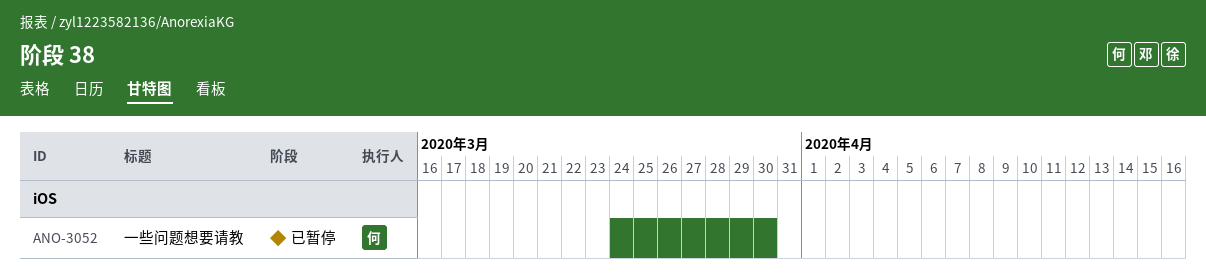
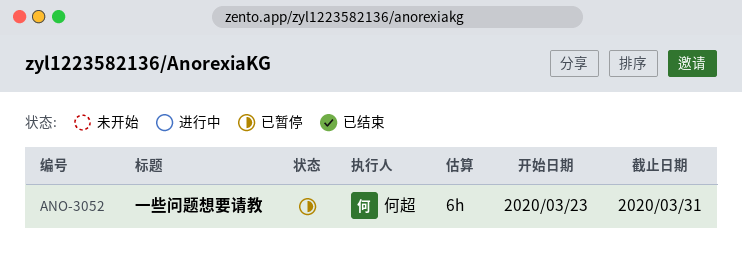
ANO-3052, start: Mar 24 -> Mar 23
ANO-3052, due: Mar 30 -> Mar 31

